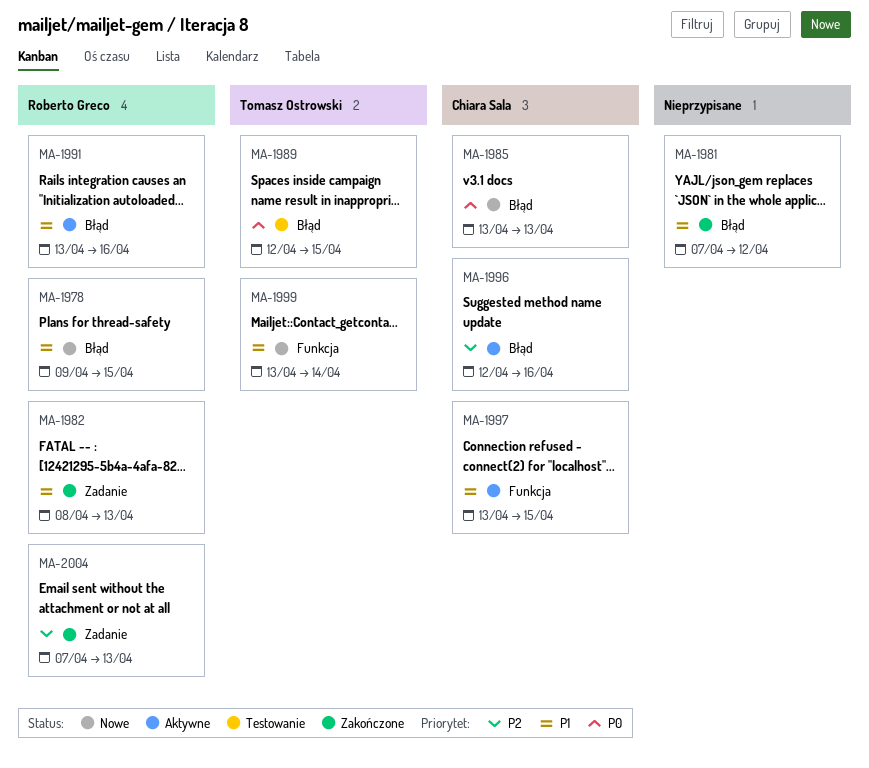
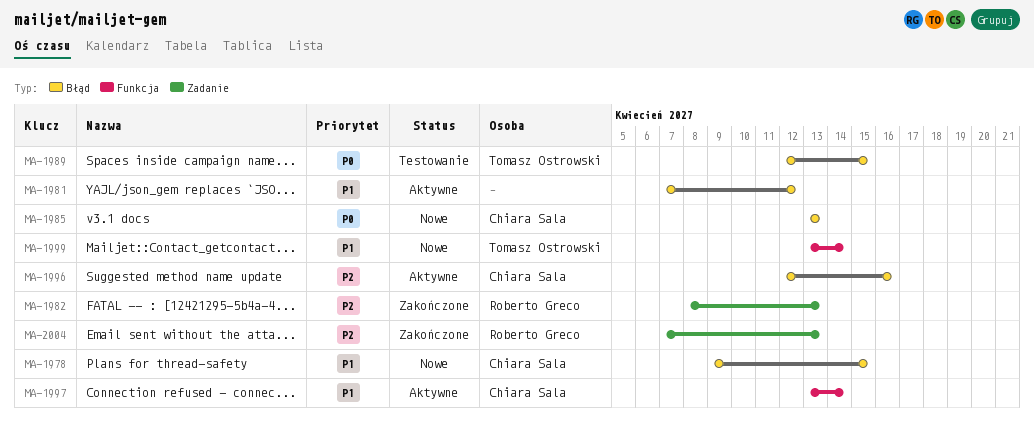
MA-1978, owner: Roberto Greco -> Chiara Sala
MA-1981, status: Zakończone -> Aktywne
MA-1982, priority: P1 -> P2
MA-1991: present -> none
MA-1997, due: Apr 15 -> Apr 14

